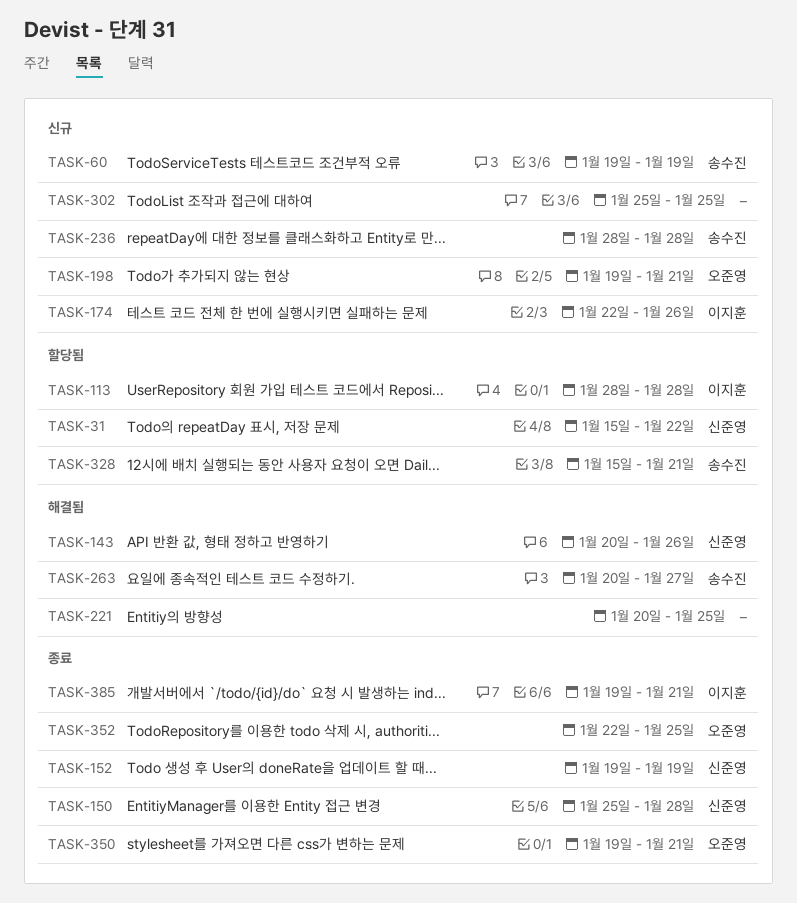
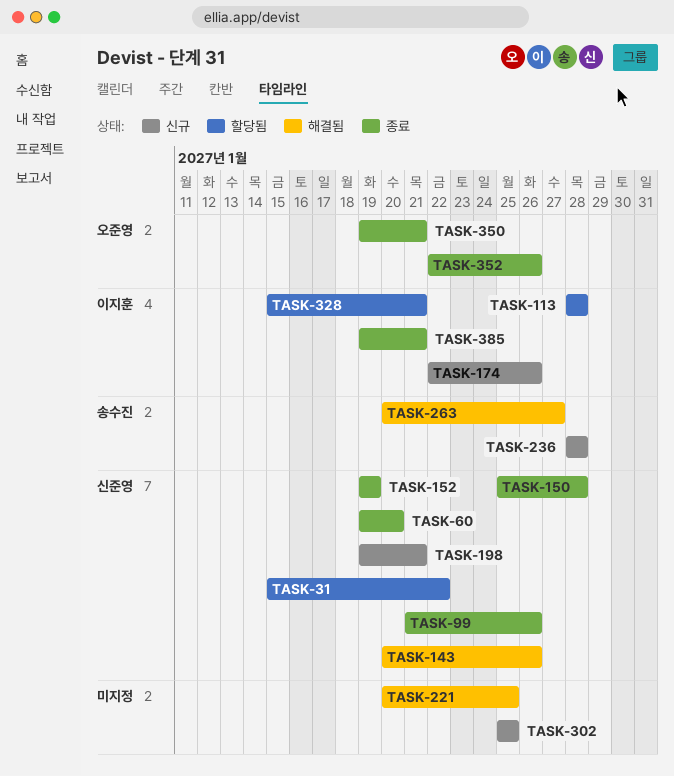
TASK-60, status: 신규 -> 종료
TASK-60, owner: 송수진 -> 신준영
TASK-60, due: Jan 19 -> Jan 20
TASK-99: none -> present
TASK-198, owner: 오준영 -> 신준영
TASK-328, owner: 송수진 -> 이지훈
TASK-352, due: Jan 25 -> Jan 26

